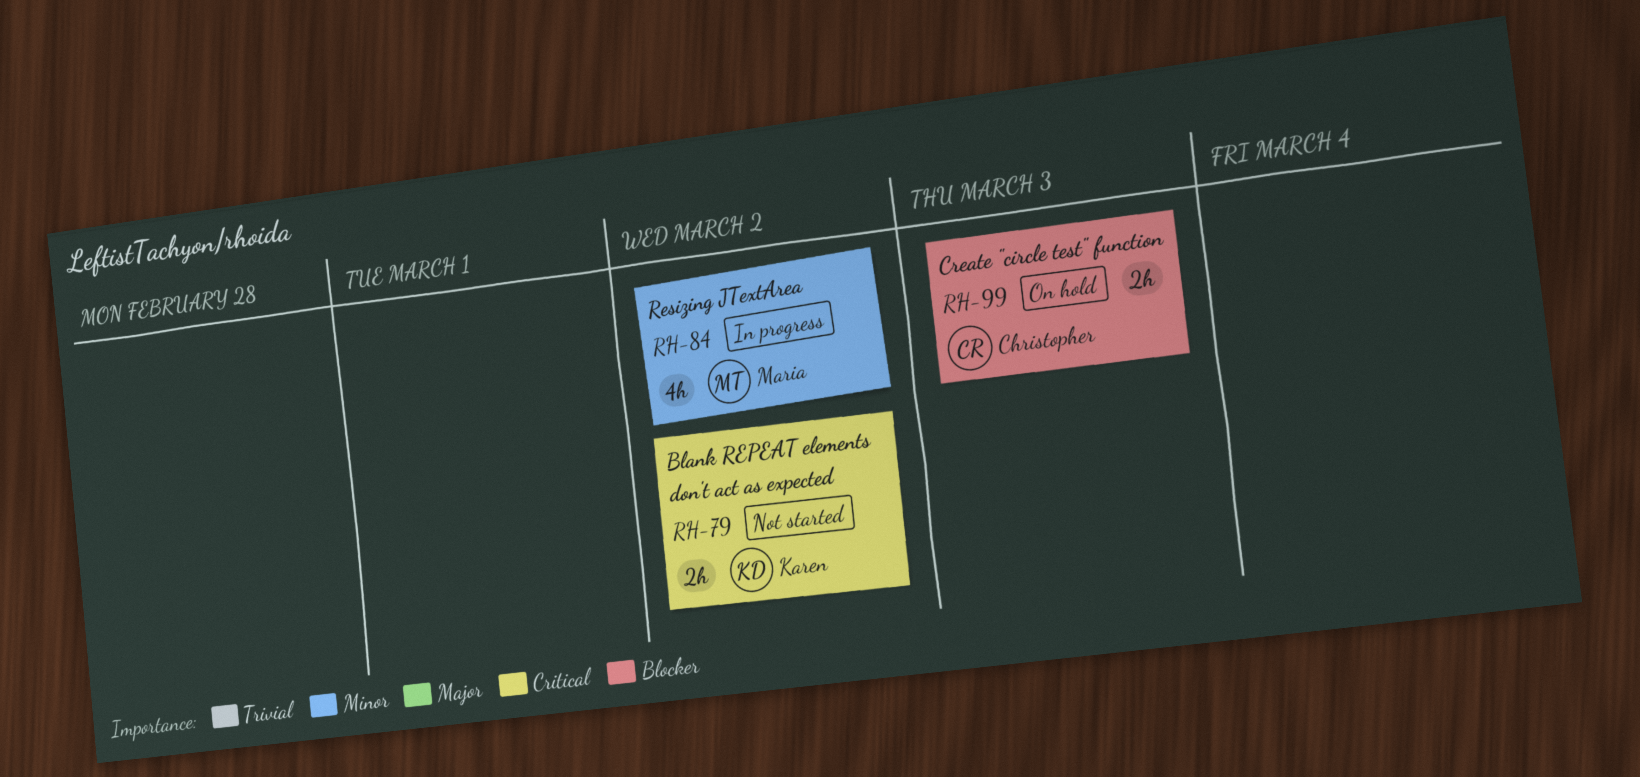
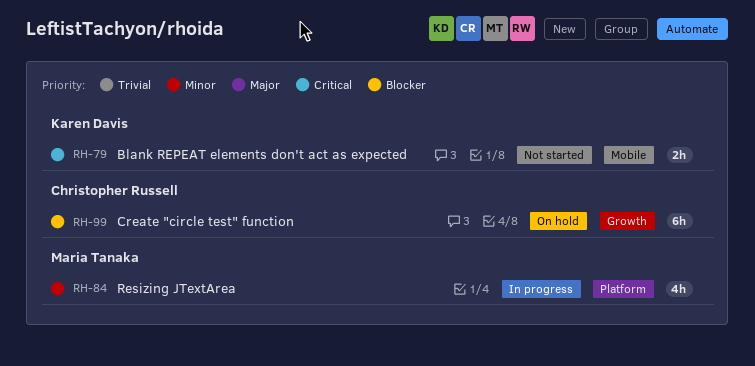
RH-99, estimate: 2h -> 6h

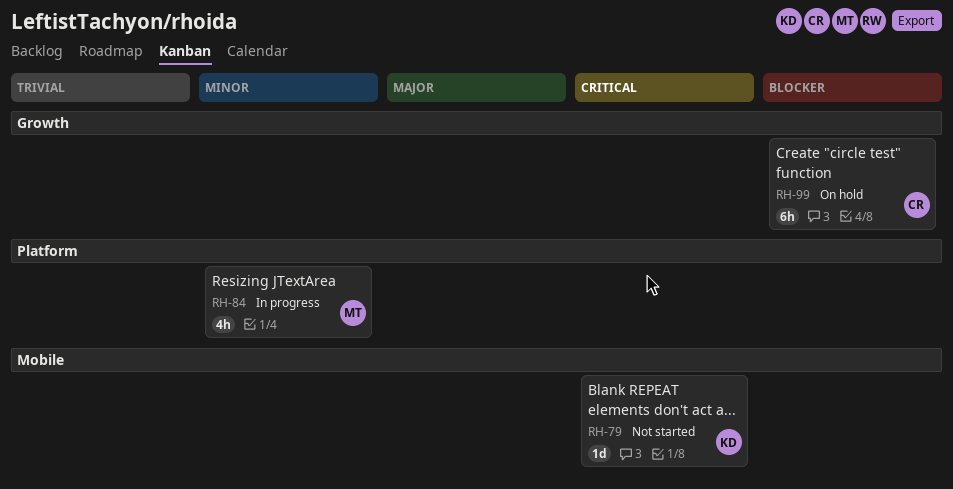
RH-79, estimate: 2h -> 1d

